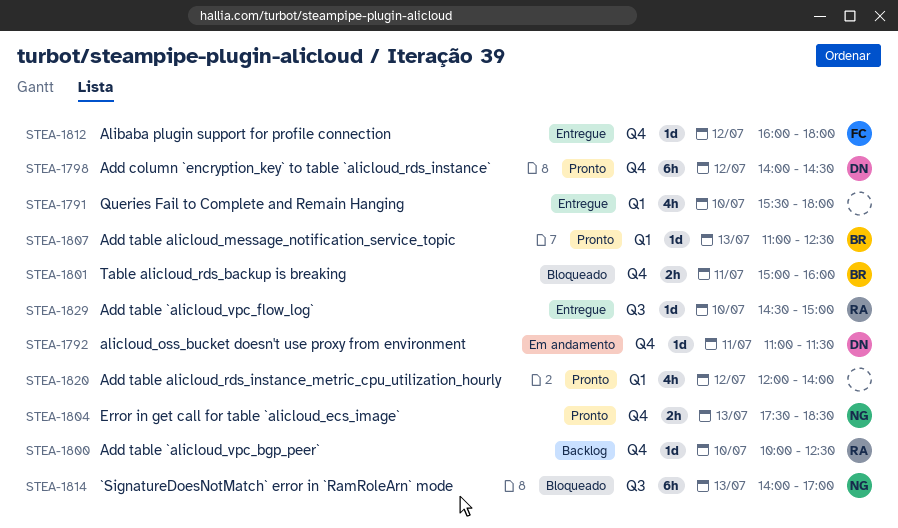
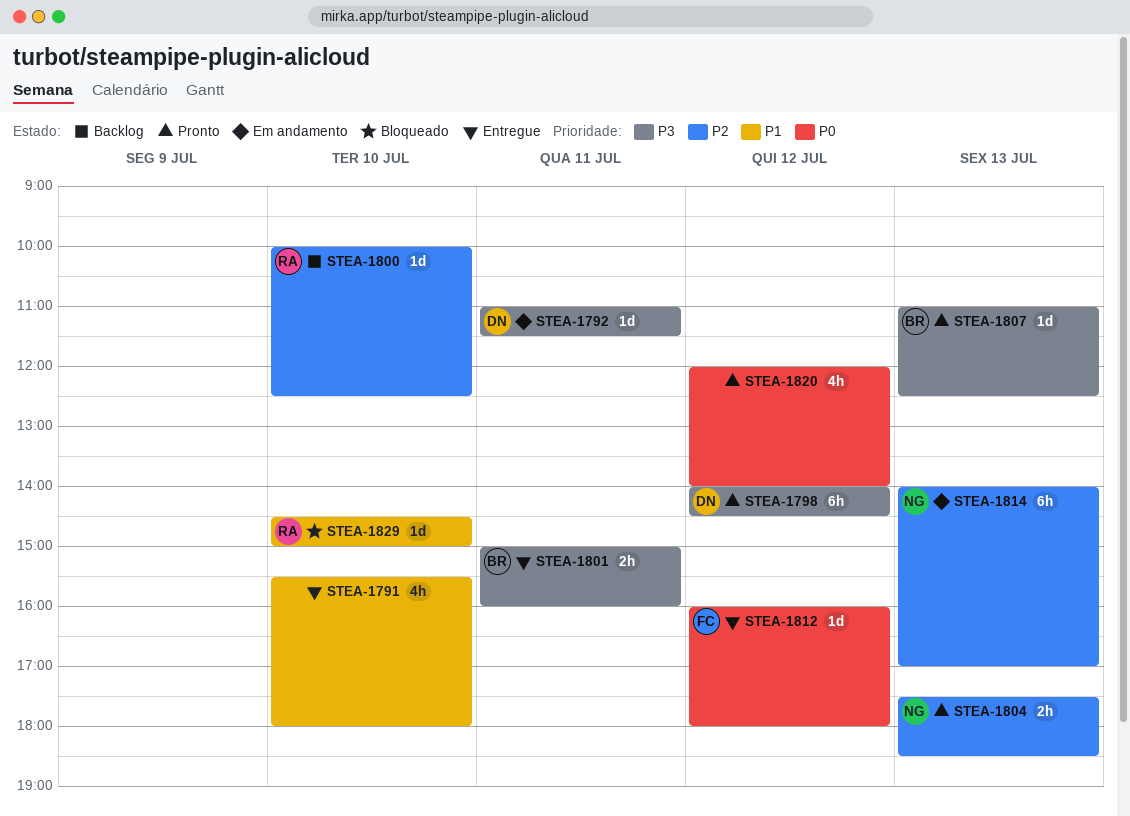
STEA-1801, status: Bloqueado -> Entregue
STEA-1814, status: Bloqueado -> Em andamento
STEA-1829, status: Entregue -> Bloqueado

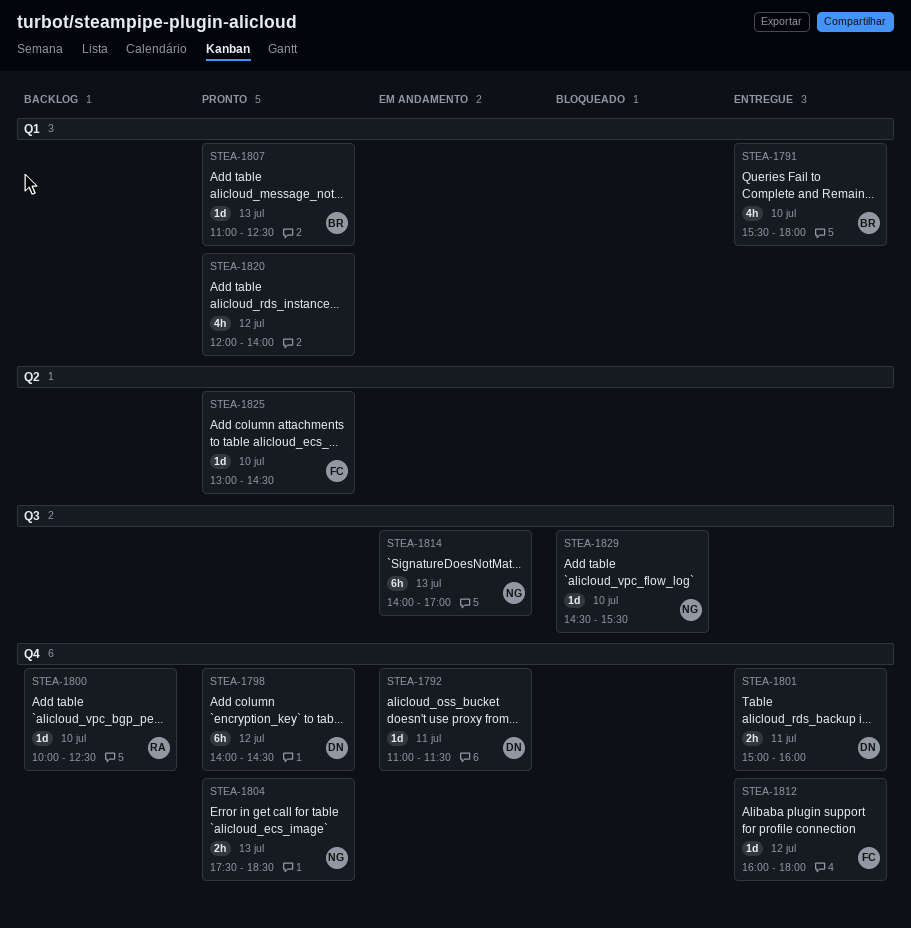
STEA-1791, owner: none -> BR
STEA-1801, owner: BR -> DN
STEA-1825: none -> present
STEA-1829, owner: RA -> NG
STEA-1829, ends: 15:00 -> 15:30

